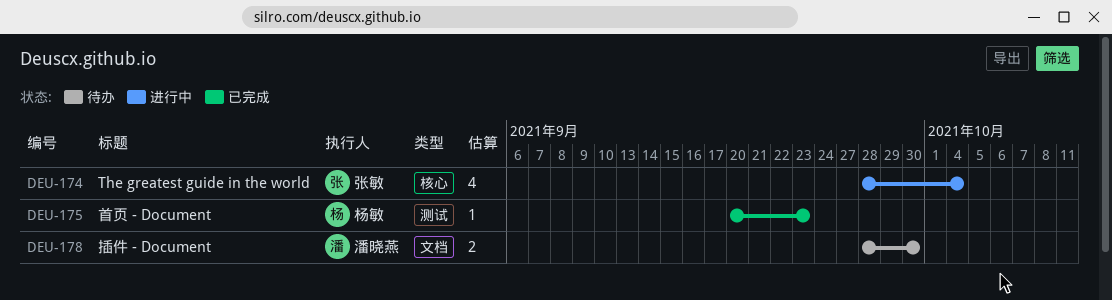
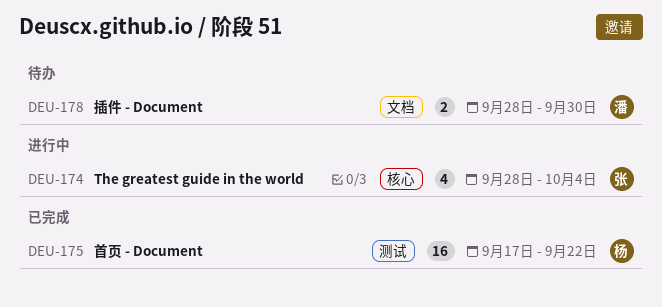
DEU-175, estimate: 1 -> 16
DEU-175, start: Sep 20 -> Sep 17
DEU-175, due: Sep 23 -> Sep 22

